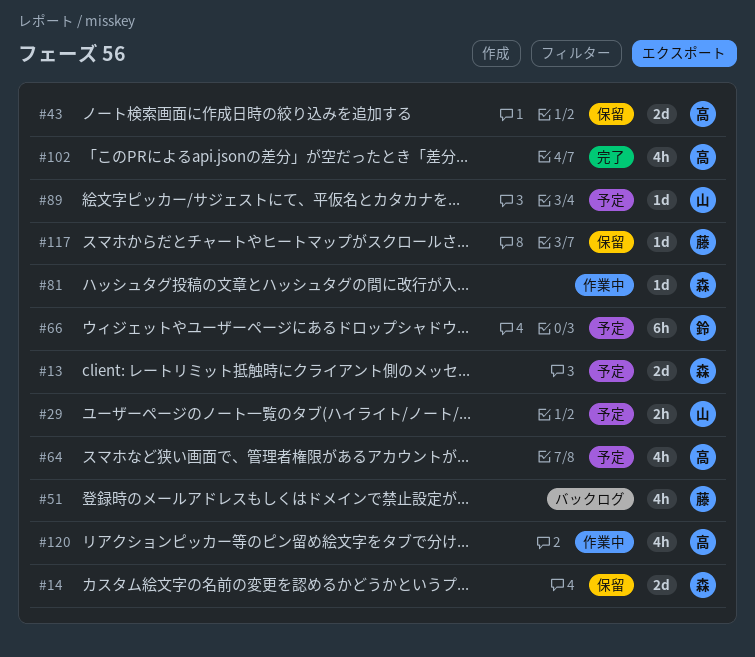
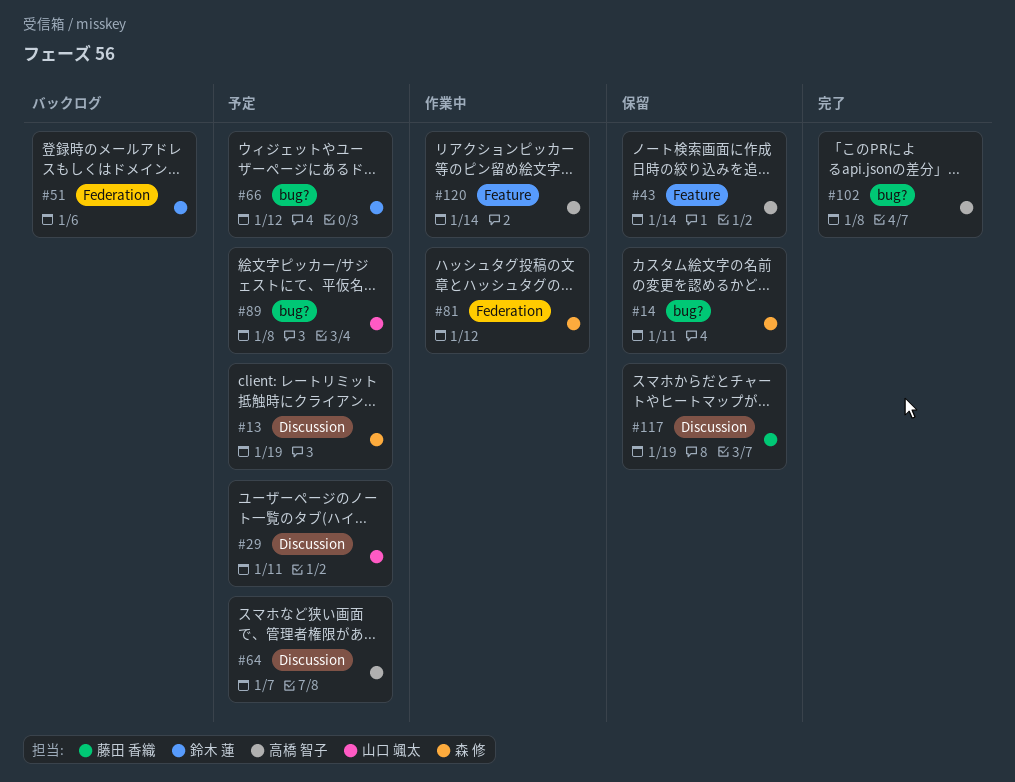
#51, owner: 藤田 香織 -> 鈴木 蓮

